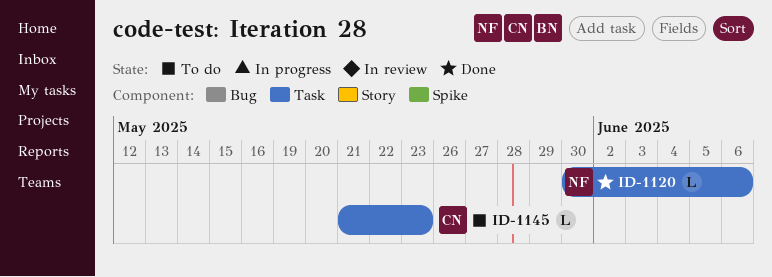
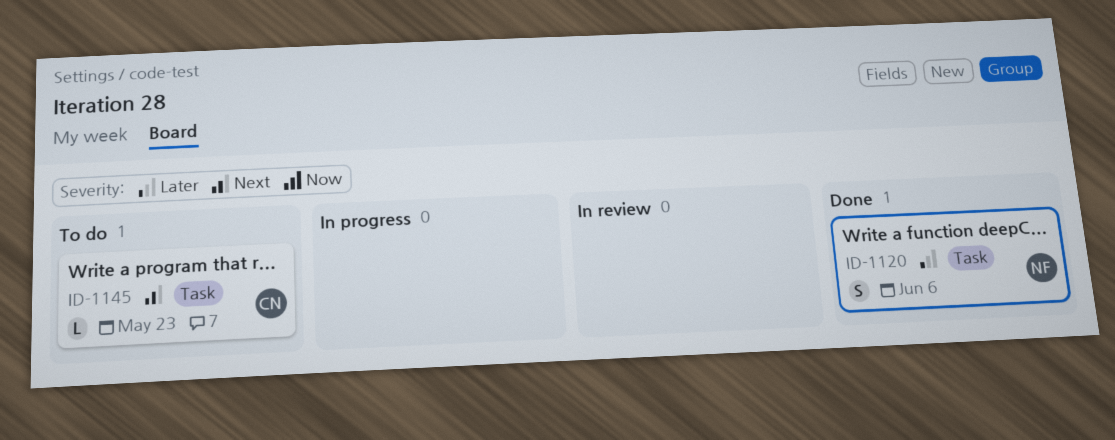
ID-1120, estimate: L -> S

